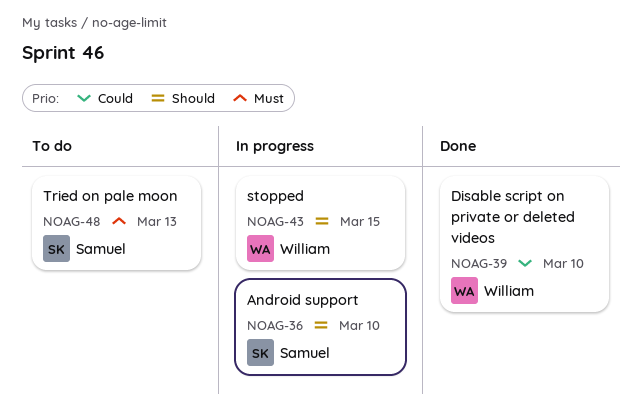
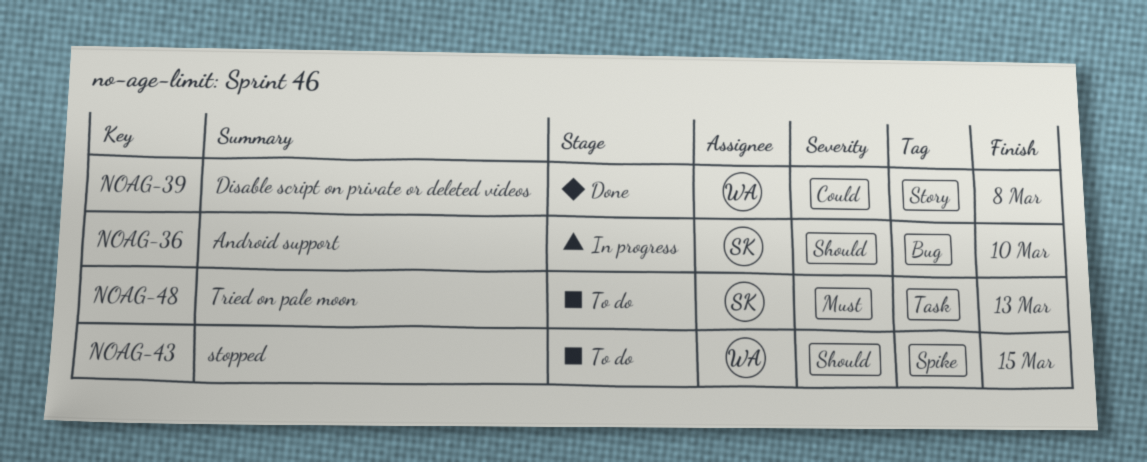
NOAG-39, due: Mar 10 -> Mar 8
NOAG-43, status: In progress -> To do

